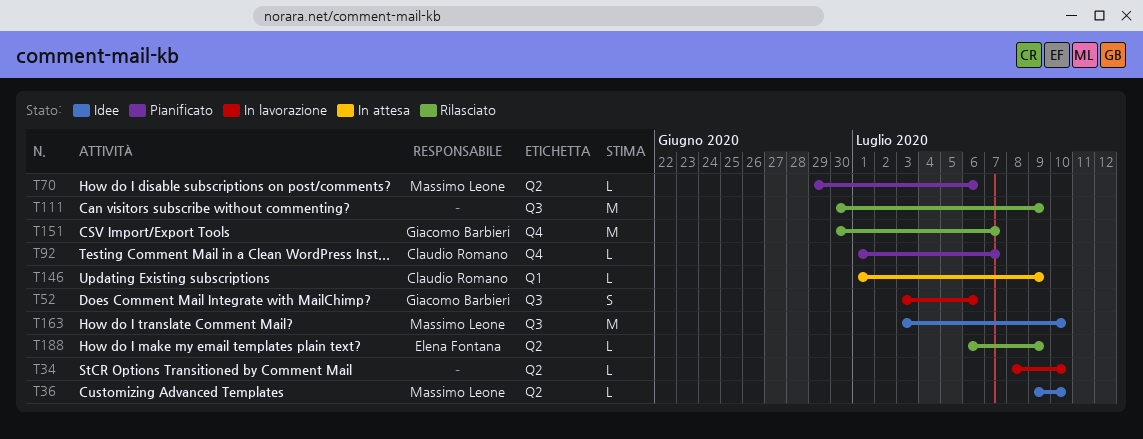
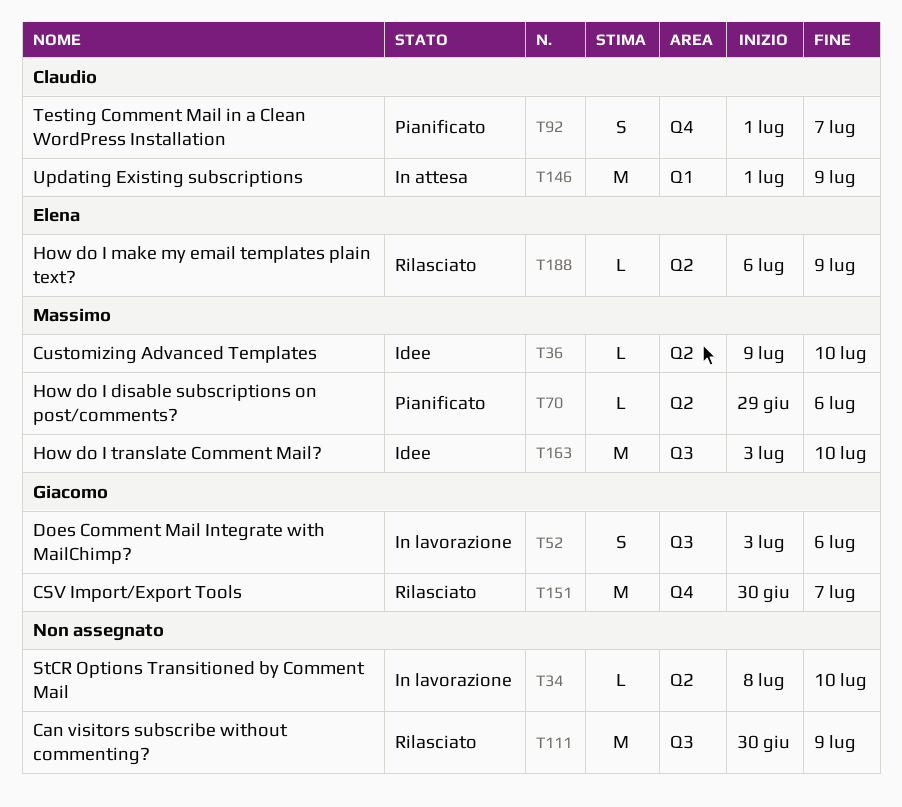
T92, estimate: L -> S
T146, estimate: L -> M

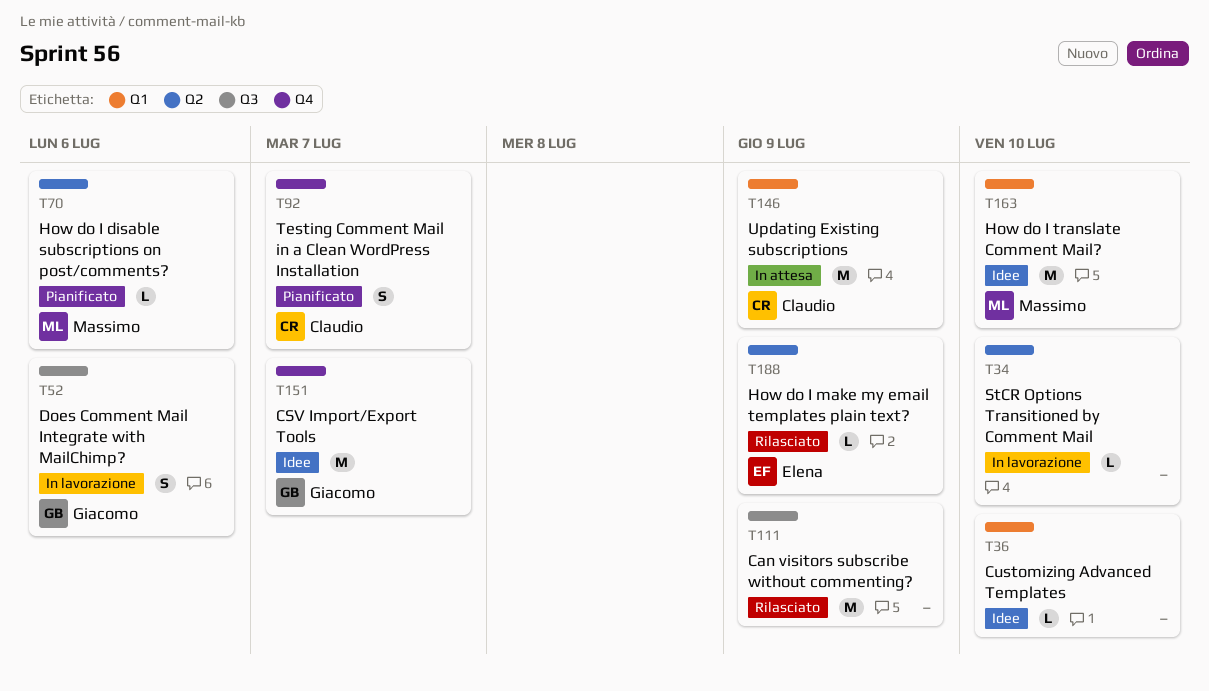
T36, owner: Massimo -> none
T36, label: Q2 -> Q1
T151, status: Rilasciato -> Idee
T163, label: Q3 -> Q1

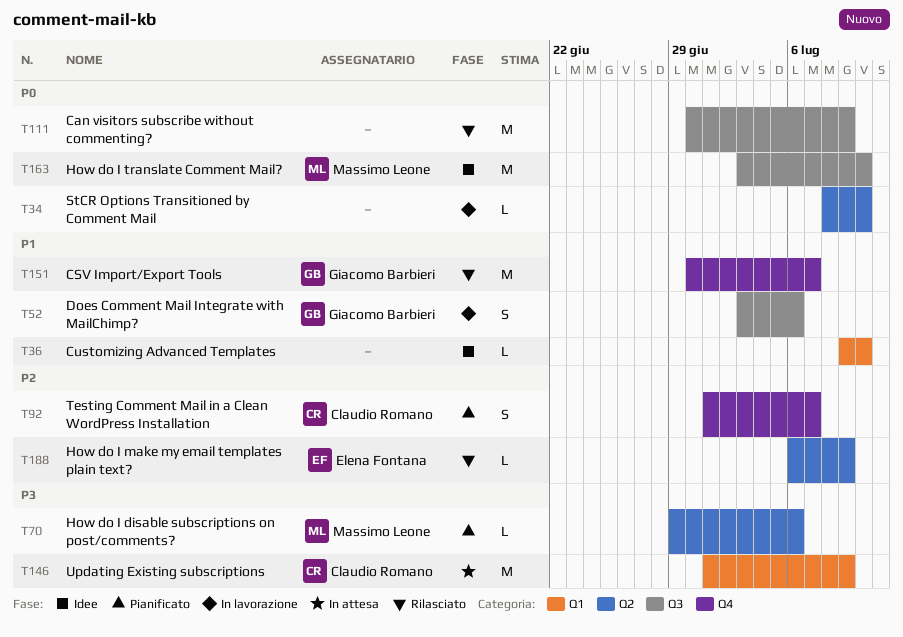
T151, status: Idee -> Rilasciato
T163, label: Q1 -> Q3

